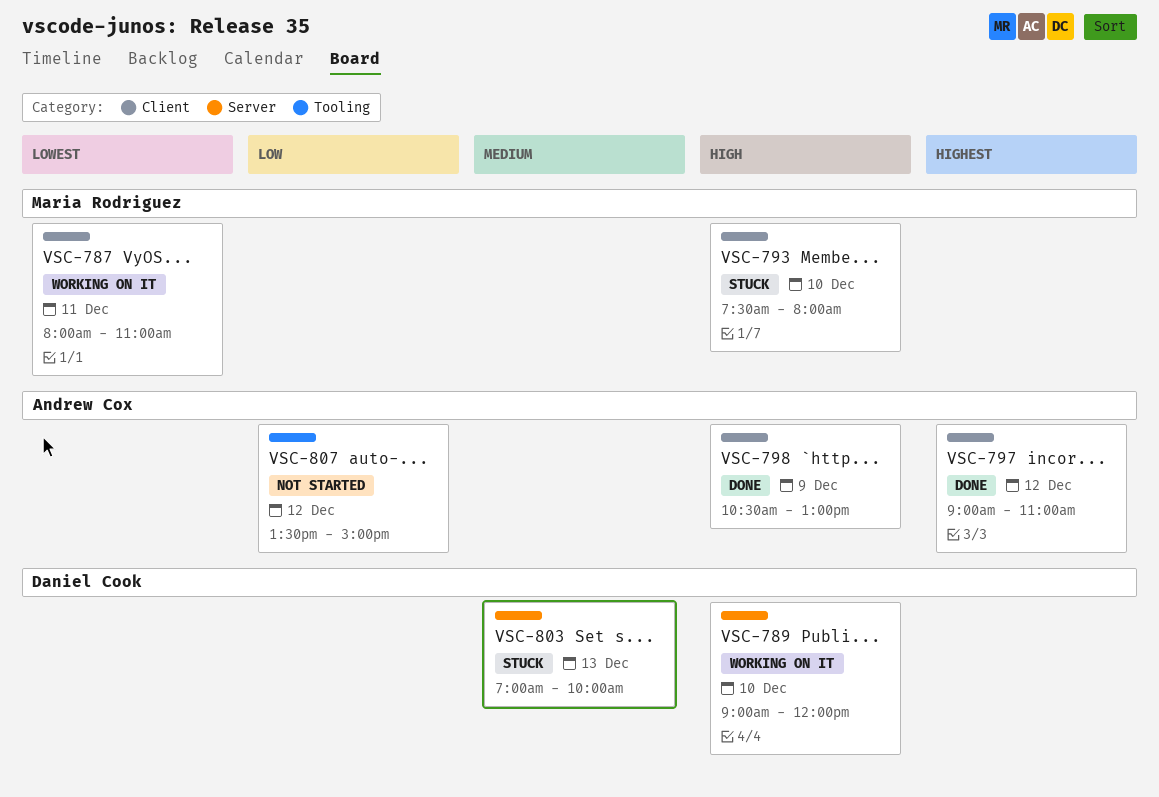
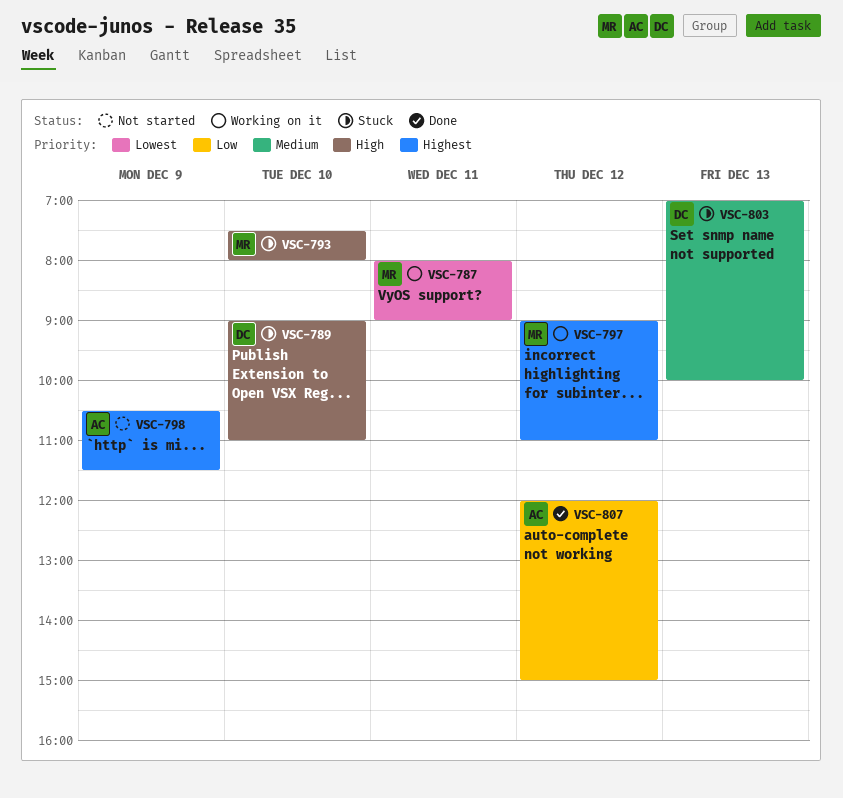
VSC-787, ends: 11:00 -> 09:00
VSC-789, status: Working on it -> Stuck
VSC-789, ends: 12:00 -> 11:00
VSC-797, status: Done -> Working on it
VSC-797, owner: Andrew Cox -> Maria Rodriguez
VSC-798, status: Done -> Not started
VSC-798, priority: High -> Highest
VSC-798, ends: 13:00 -> 11:30
VSC-807, status: Not started -> Done
VSC-807, begins: 13:30 -> 12:00

